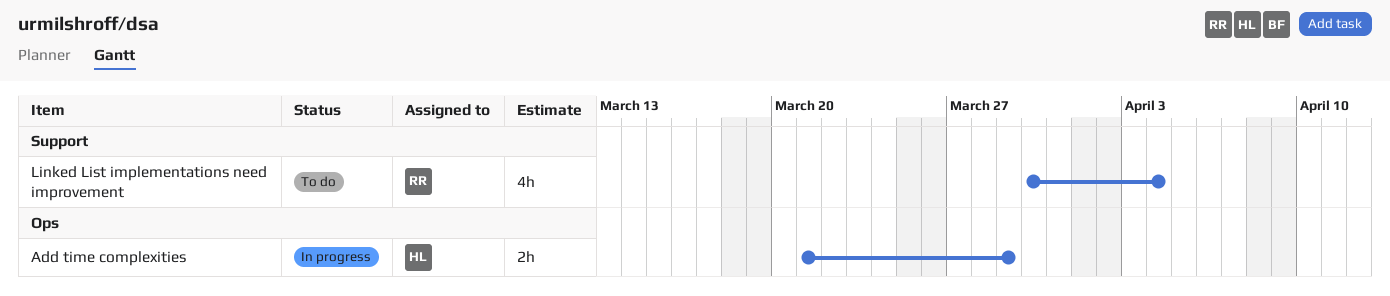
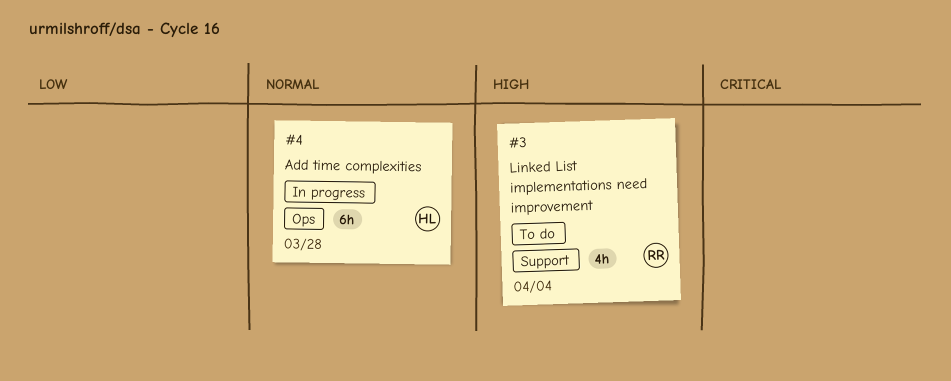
Add time complexities, estimate: 2h -> 6h
Add time complexities, due: Mar 29 -> Mar 28

